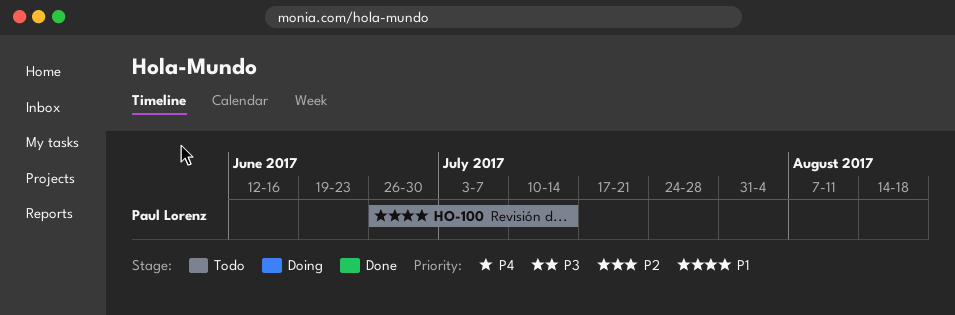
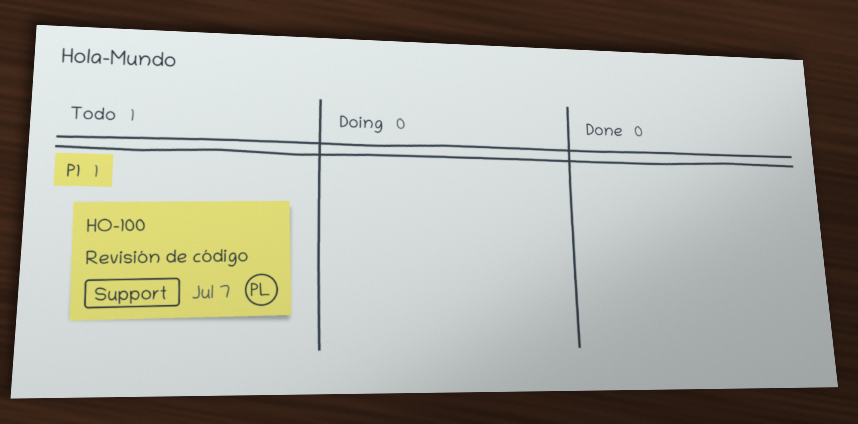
HO-100, due: Jul 14 -> Jul 7

